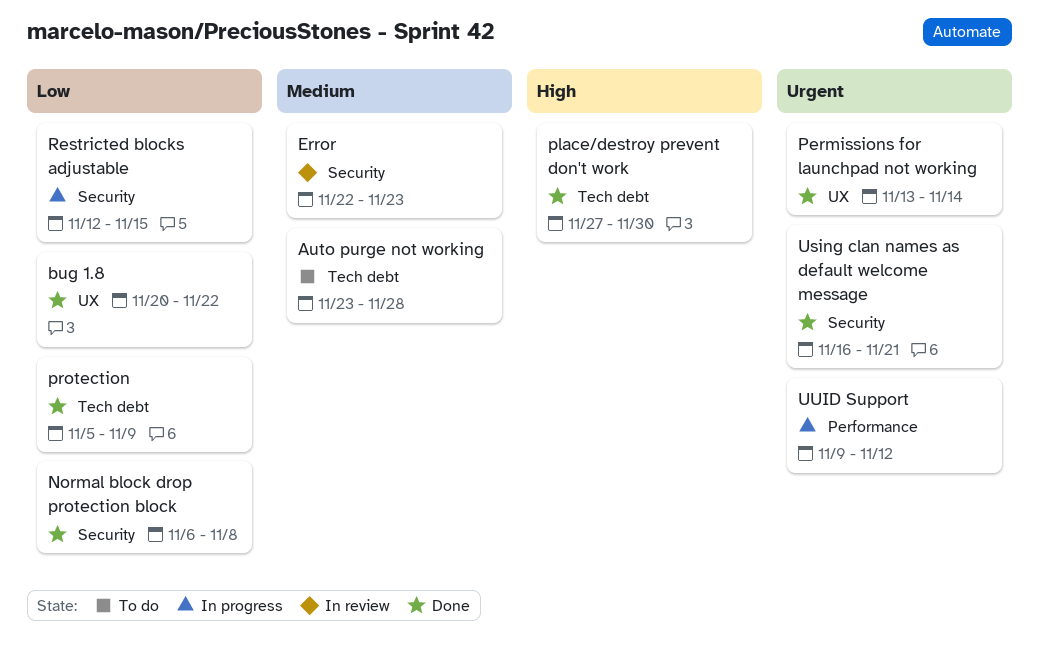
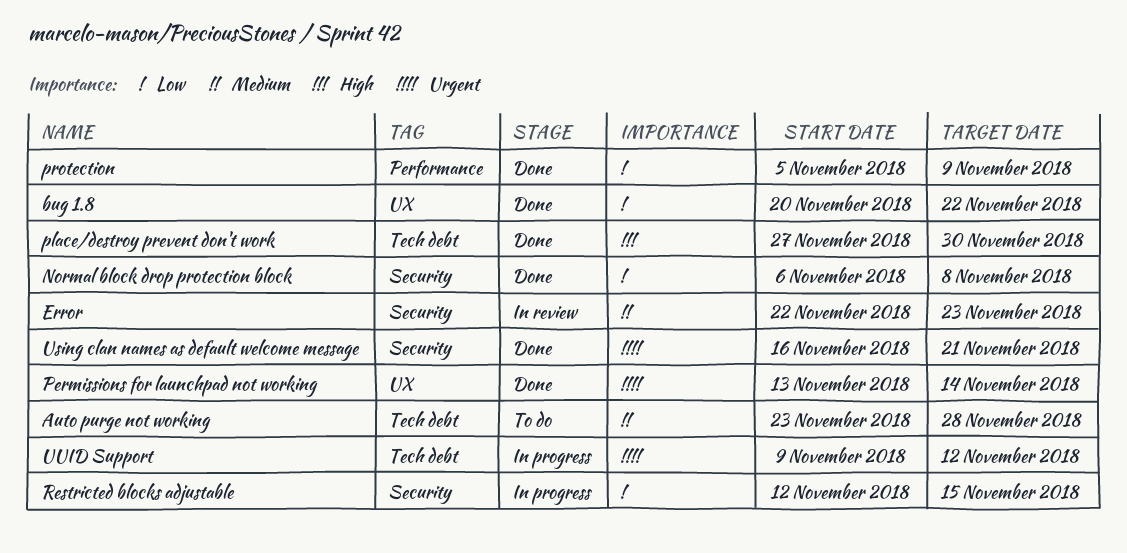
protection, label: Tech debt -> Performance
UUID Support, label: Performance -> Tech debt

